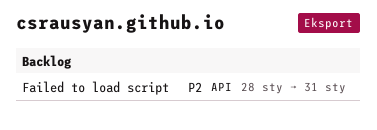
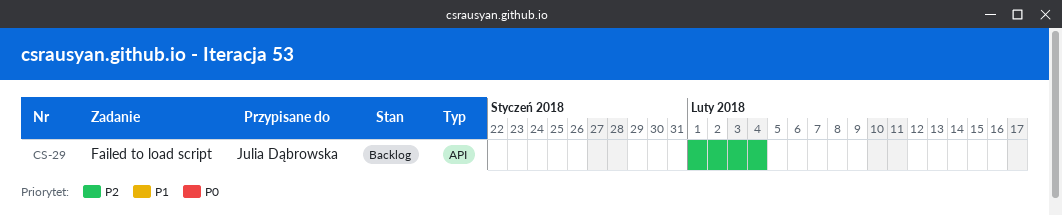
Failed to load script, start: Jan 28 -> Feb 1
Failed to load script, due: Jan 31 -> Feb 4

